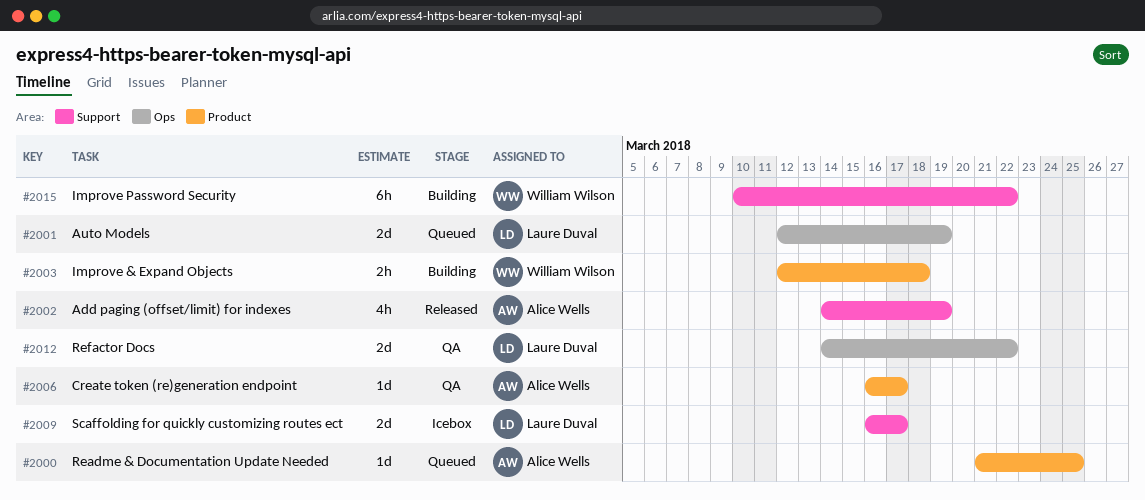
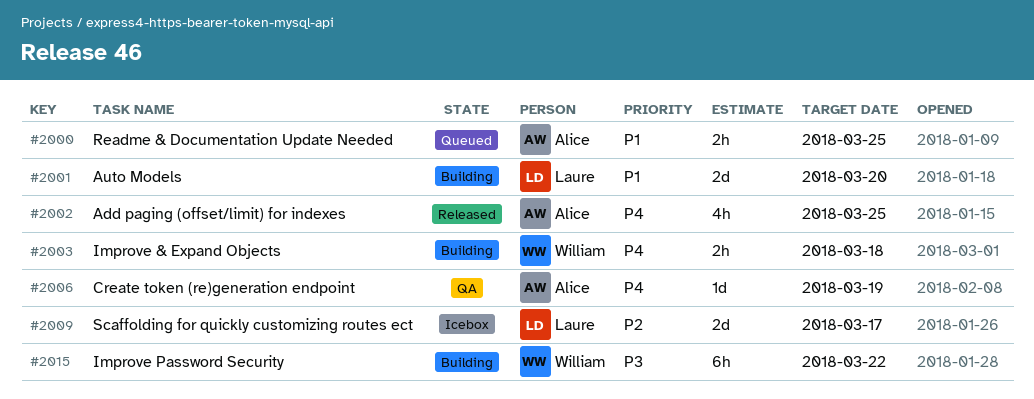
#2000, estimate: 1d -> 2h
#2001, status: Queued -> Building
#2001, due: Mar 19 -> Mar 20
#2002, due: Mar 19 -> Mar 25
#2006, due: Mar 17 -> Mar 19
#2012: present -> none

